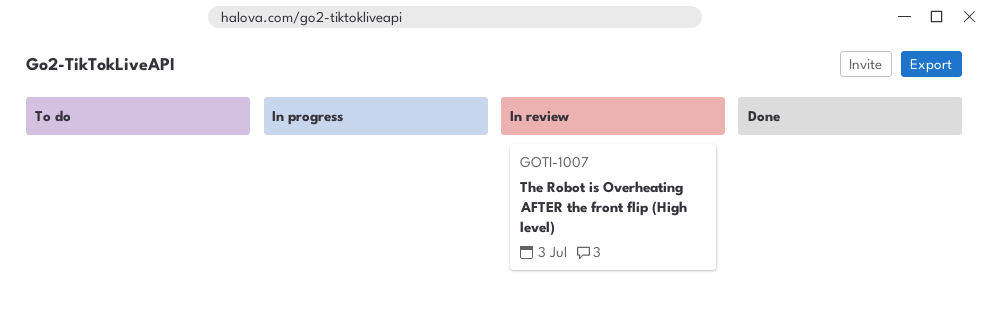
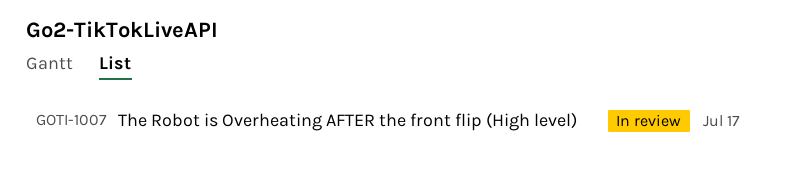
GOTI-1007, due: Jul 3 -> Jul 17

